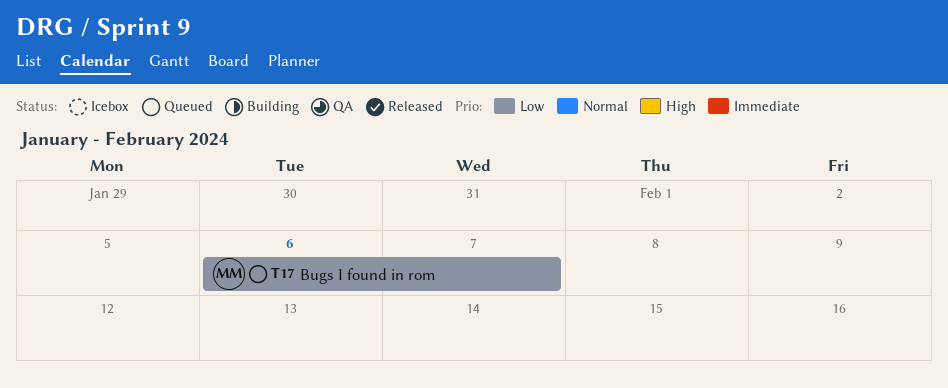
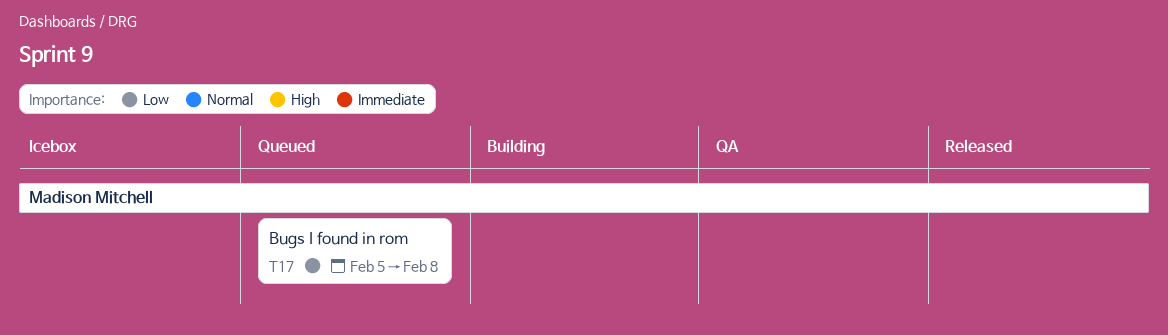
T17, start: Feb 6 -> Feb 5
T17, due: Feb 7 -> Feb 8

